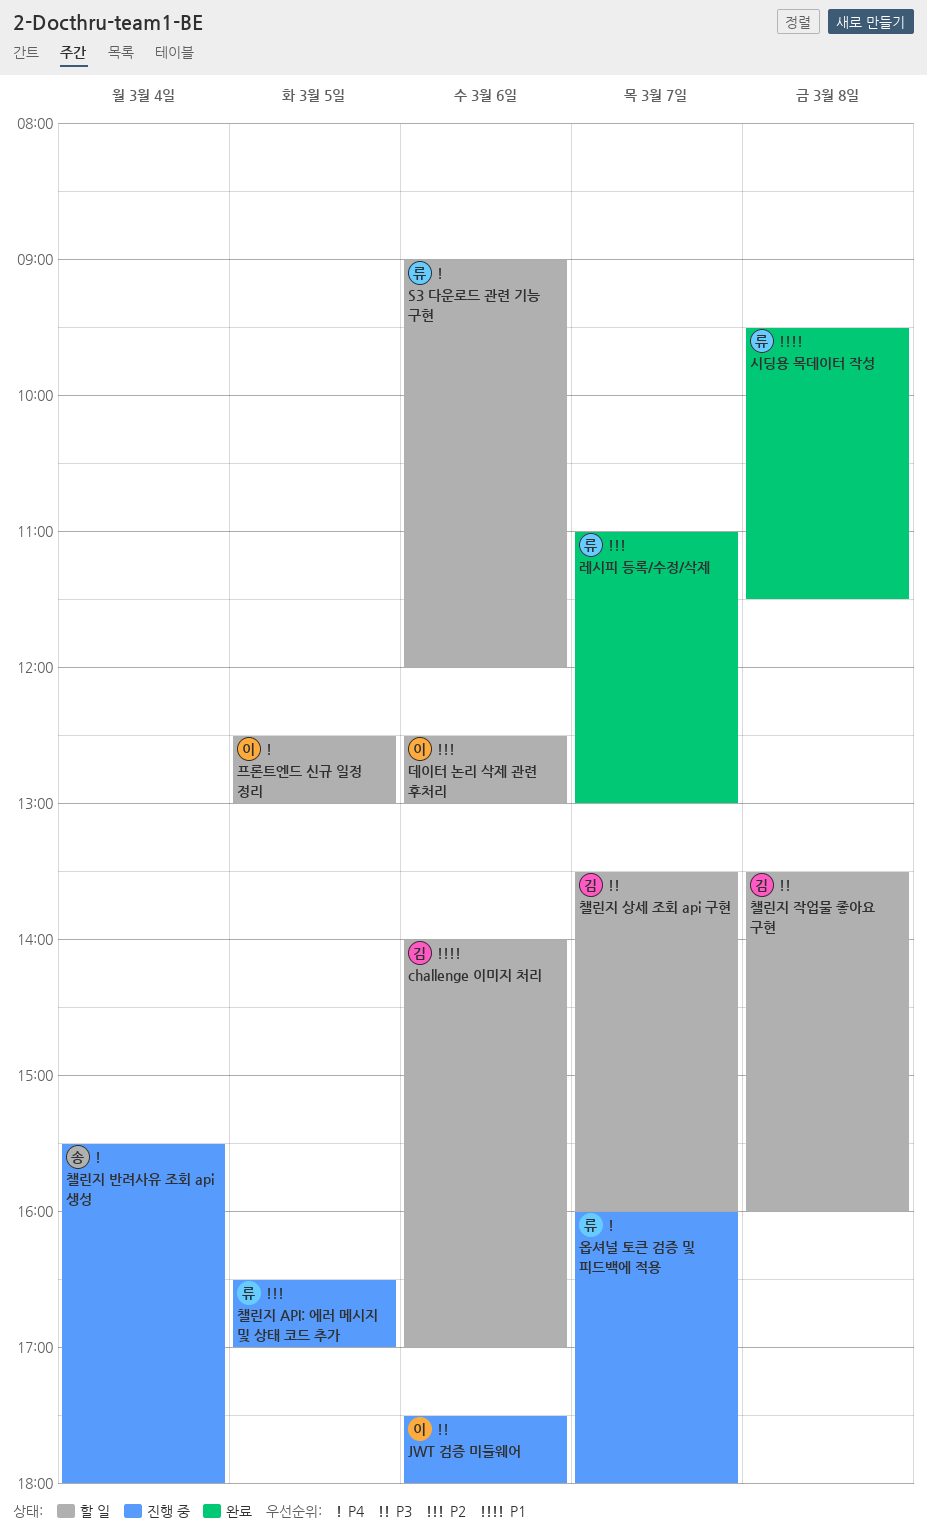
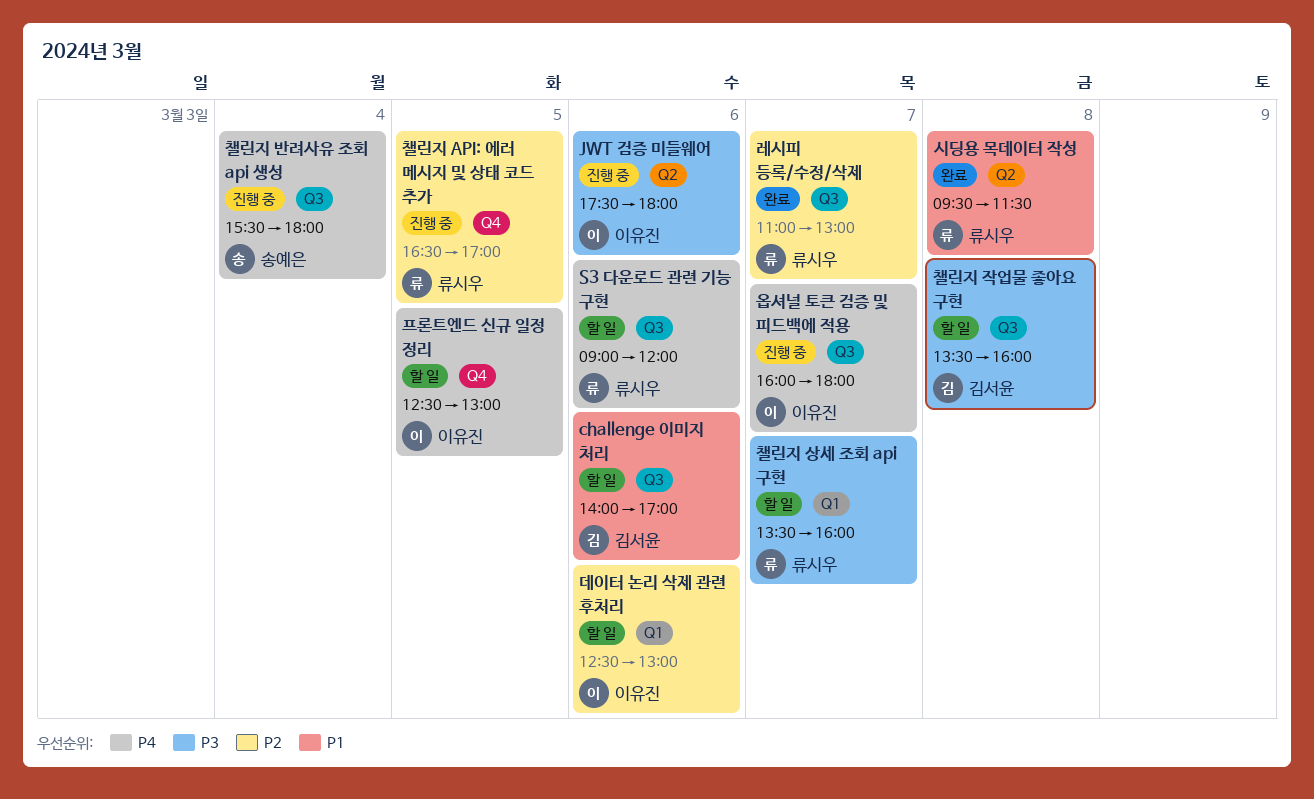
옵셔널 토큰 검증 및 피드백에 적용, owner: 류시우 -> 이유진
챌린지 상세 조회 api 구현, owner: 김서윤 -> 류시우

